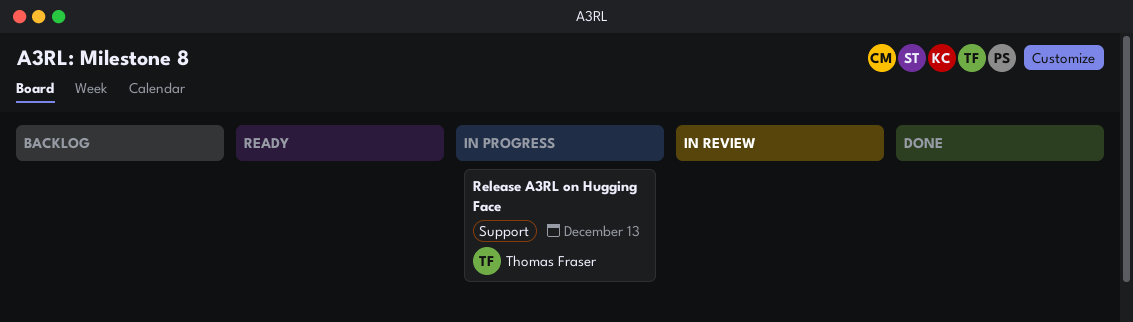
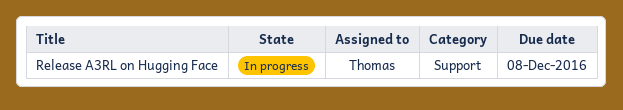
Release A3RL on Hugging Face, due: Dec 13 -> Dec 8

